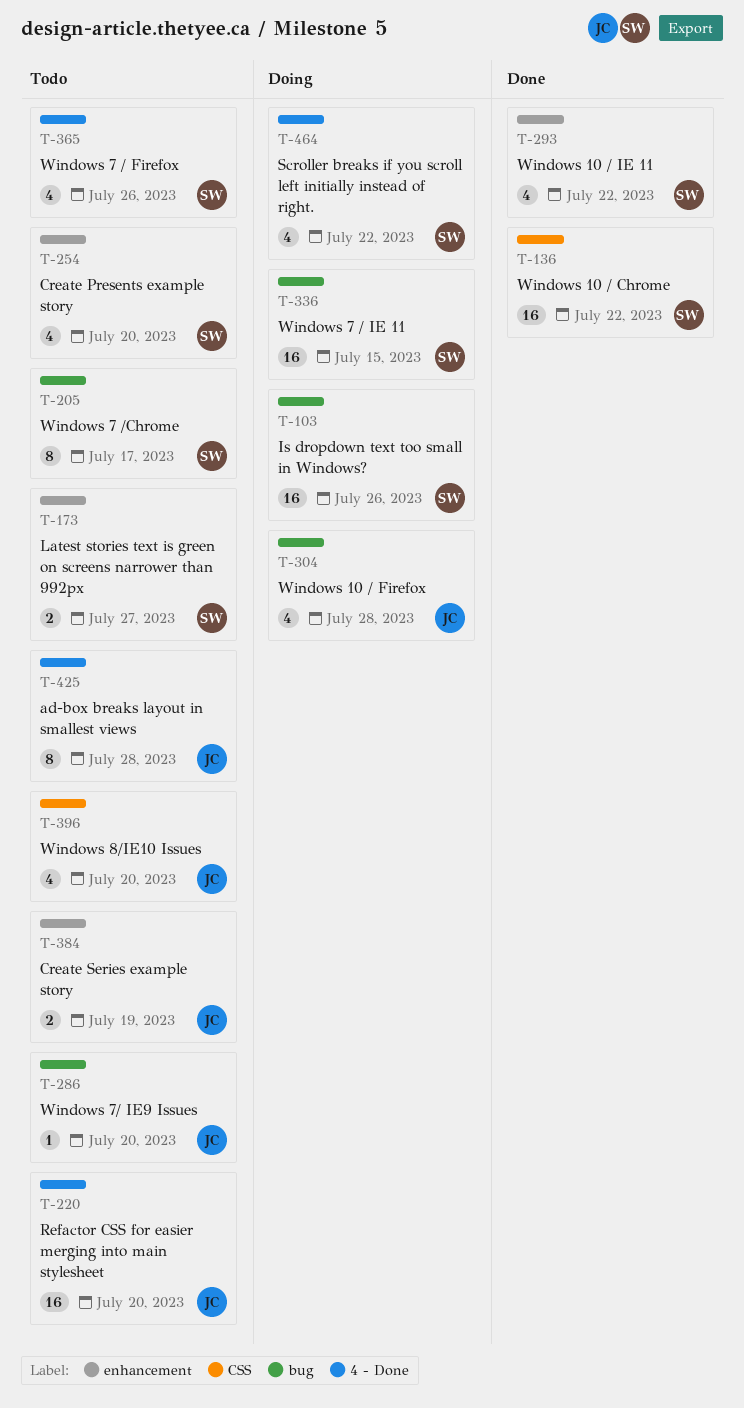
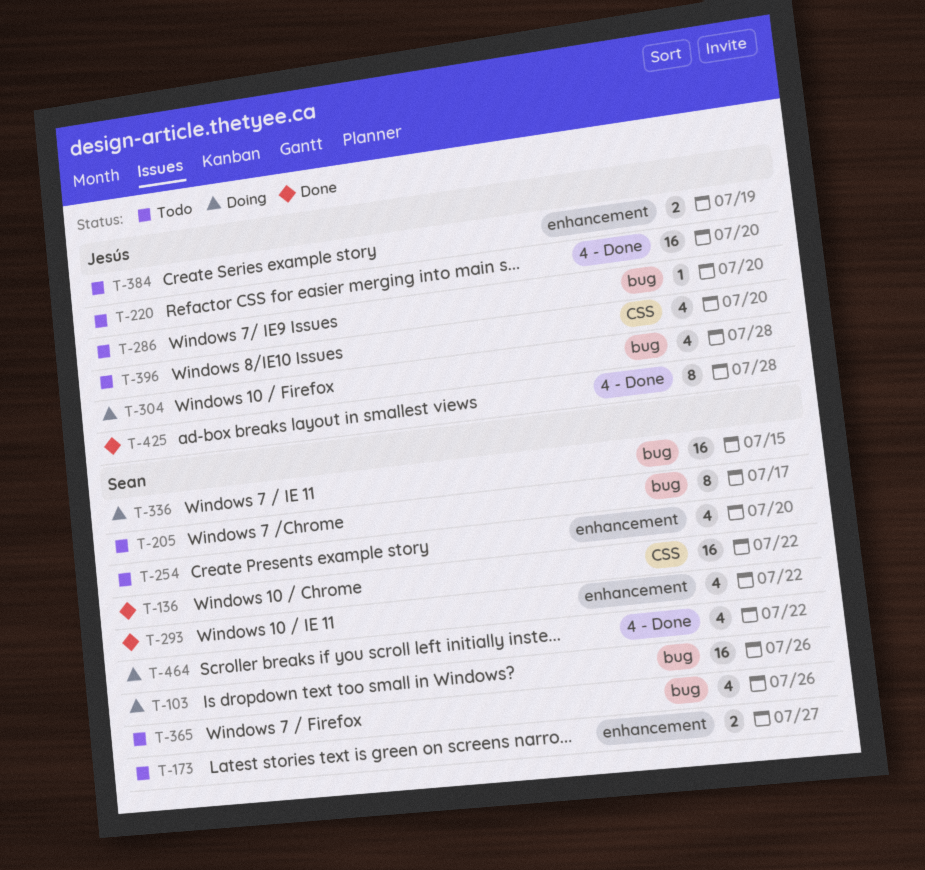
T-365, label: 4 - Done -> bug
T-425, status: Todo -> Done

